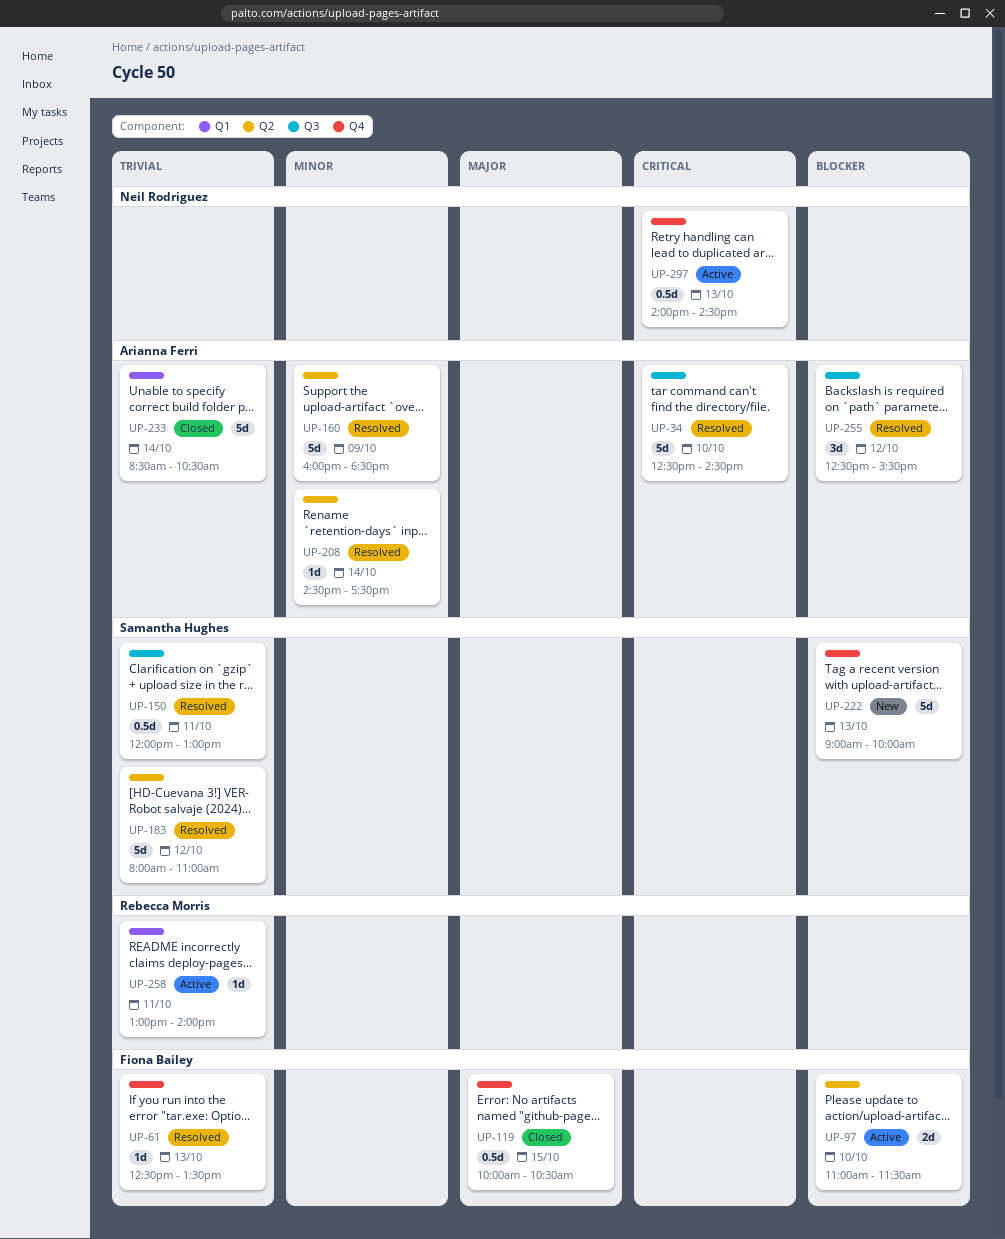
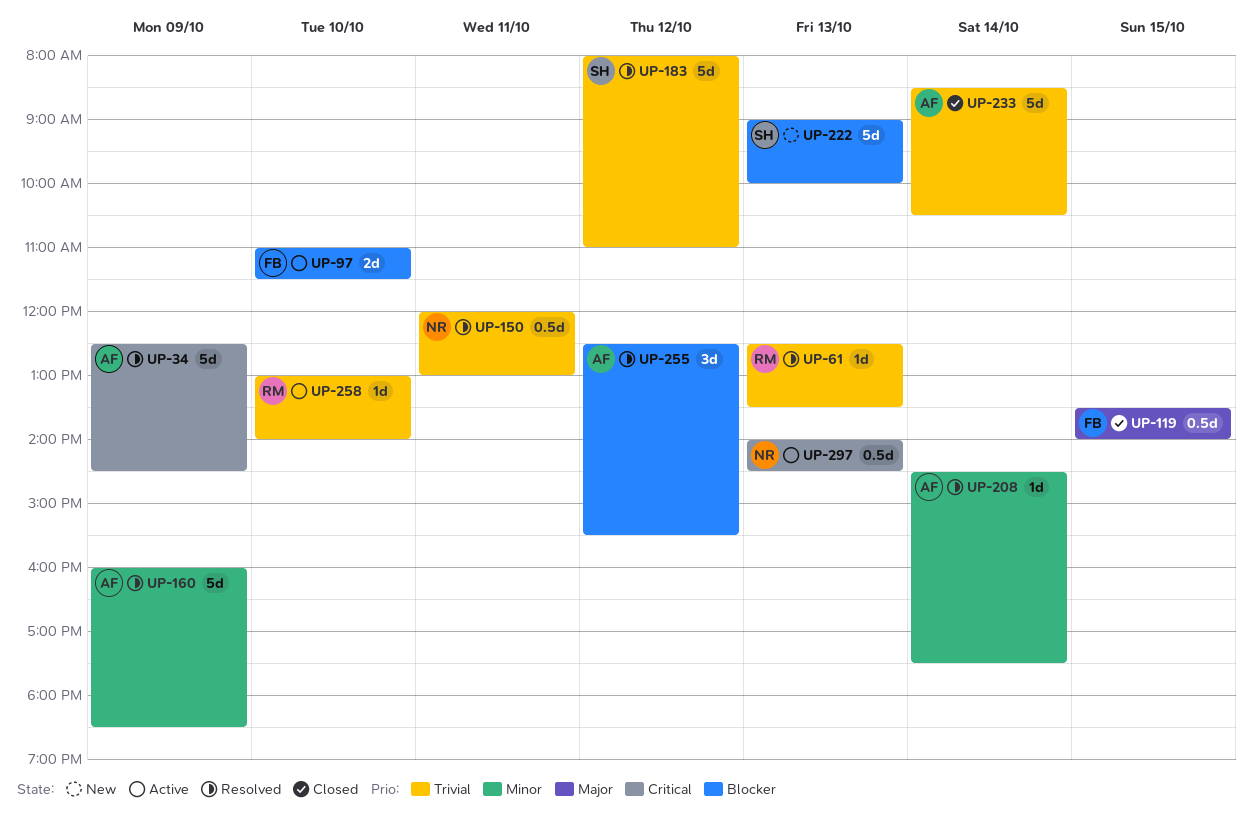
UP-34, day: Oct 10 -> Oct 9
UP-61, owner: Fiona Bailey -> Rebecca Morris
UP-119, begins: 10:00 -> 13:30
UP-119, ends: 10:30 -> 14:00
UP-150, owner: Samantha Hughes -> Neil Rodriguez
UP-258, day: Oct 11 -> Oct 10

